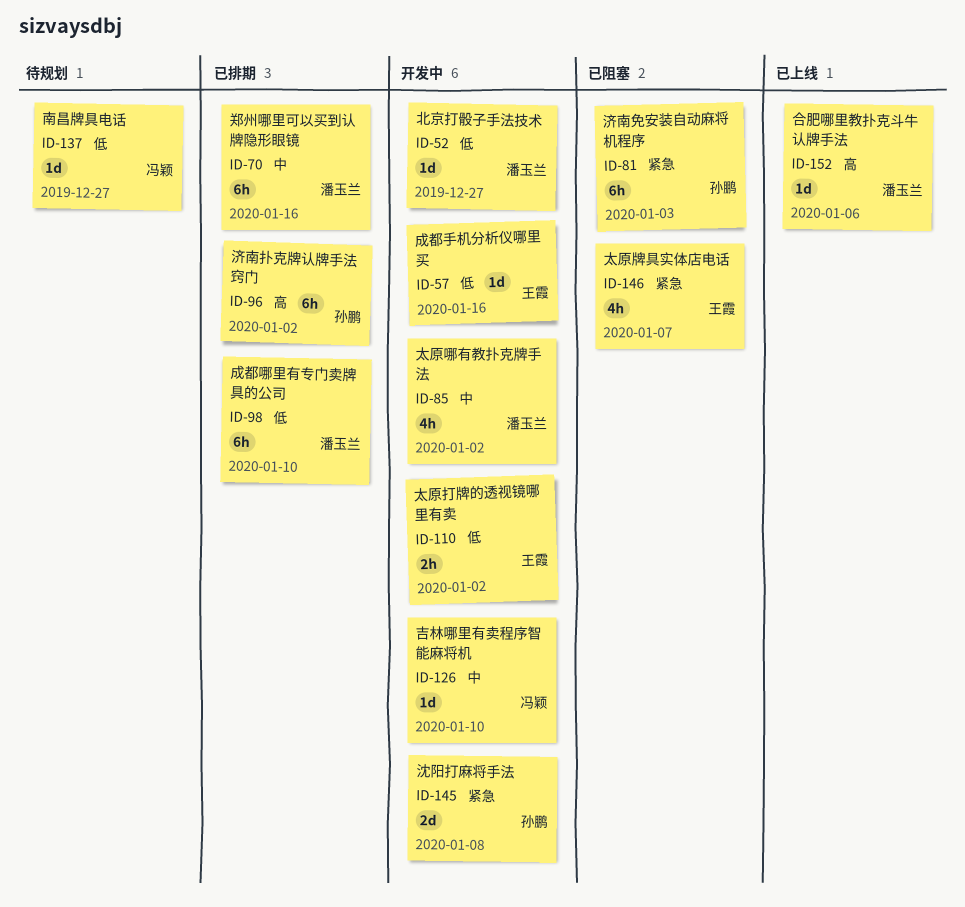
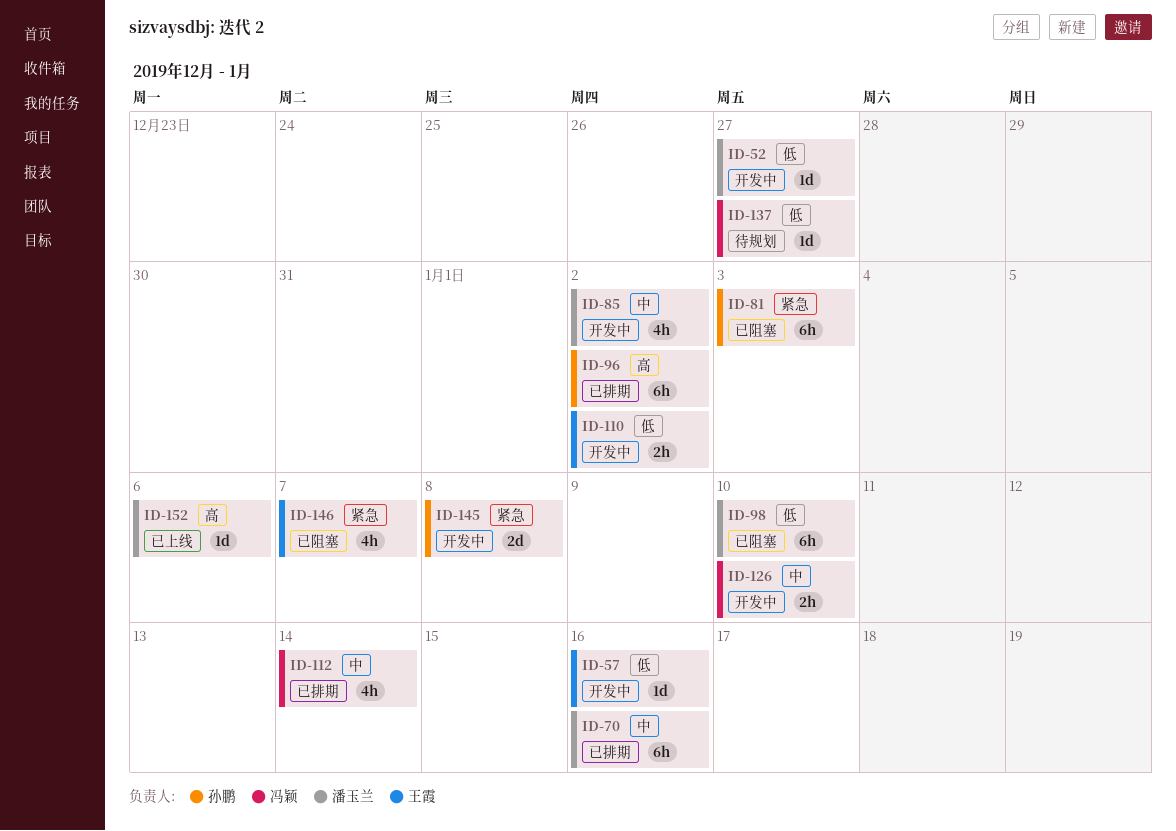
ID-98, status: 已排期 -> 已阻塞
ID-112: none -> present
ID-126, estimate: 1d -> 2h

